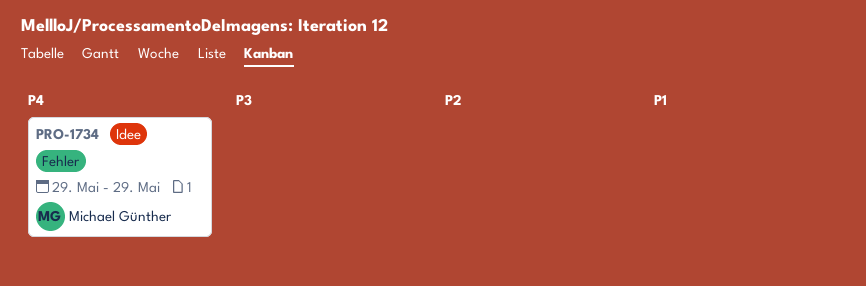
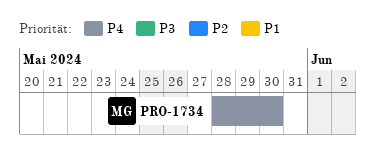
PRO-1734, start: May 29 -> May 28
PRO-1734, due: May 29 -> May 30

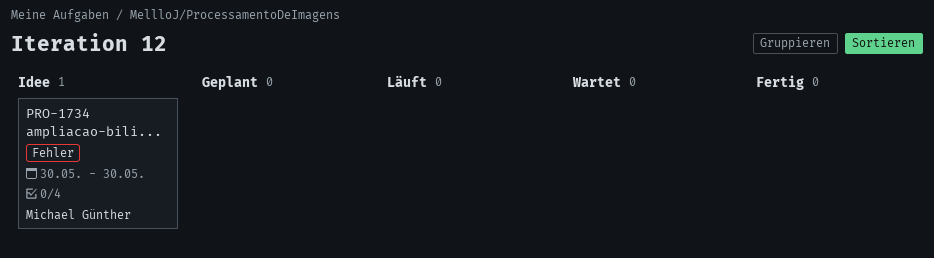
PRO-1734, start: May 28 -> May 30

